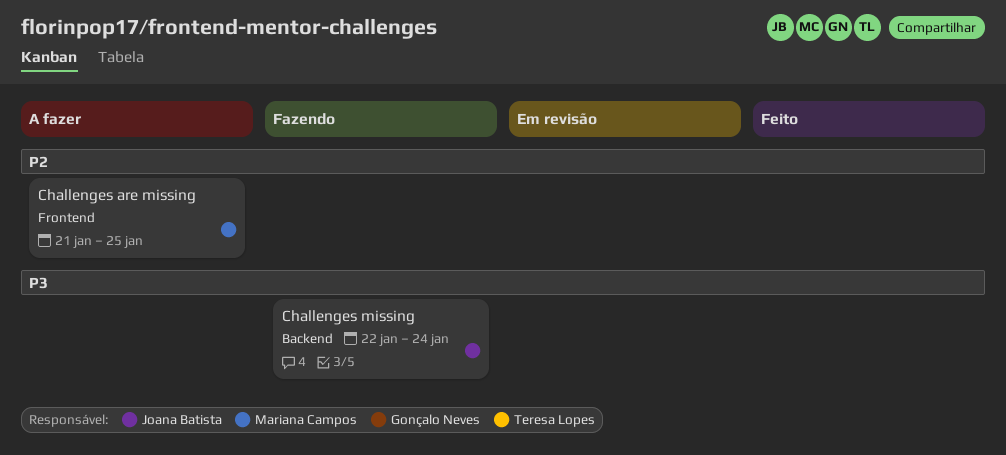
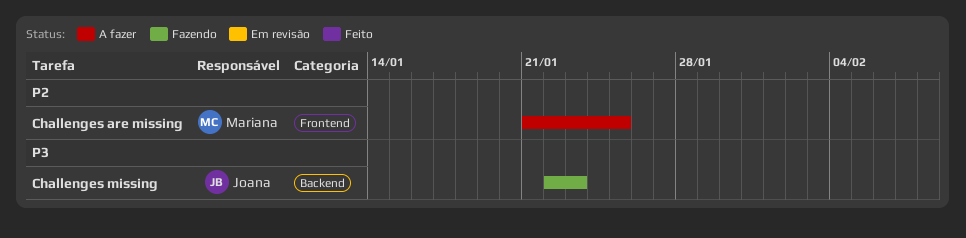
Challenges missing, due: Jan 24 -> Jan 23

